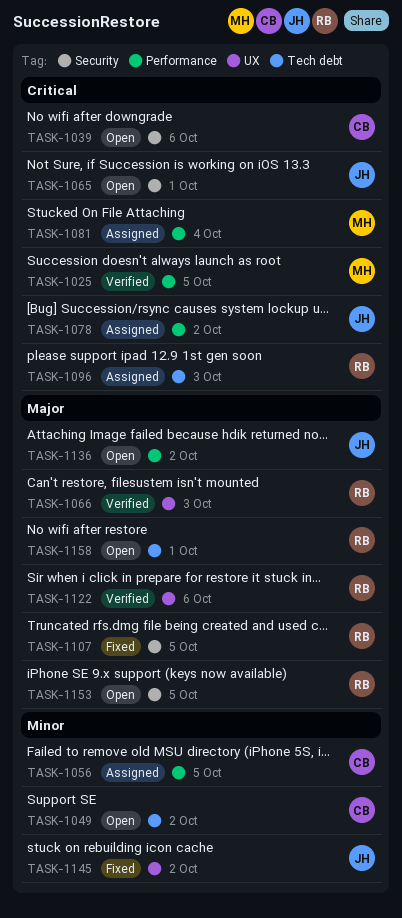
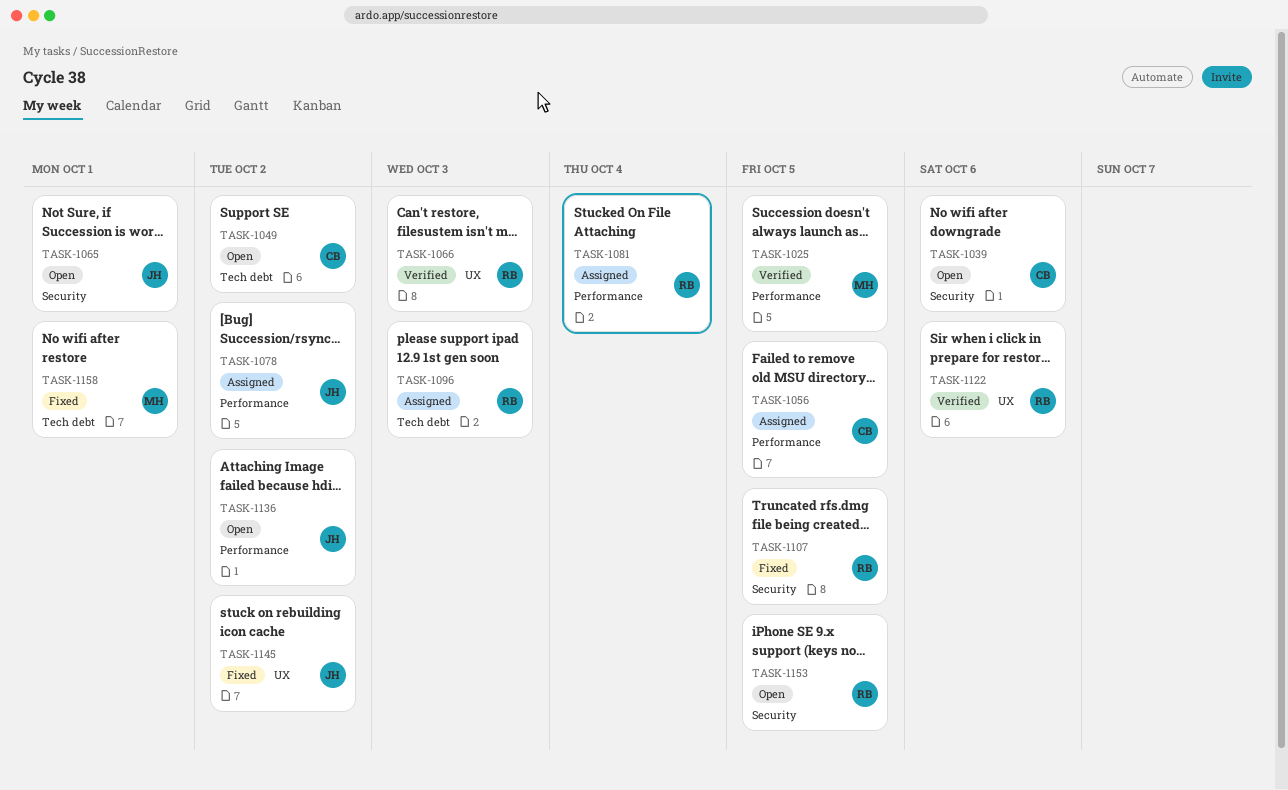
TASK-1081, owner: MH -> RB
TASK-1158, status: Open -> Fixed
TASK-1158, owner: RB -> MH

